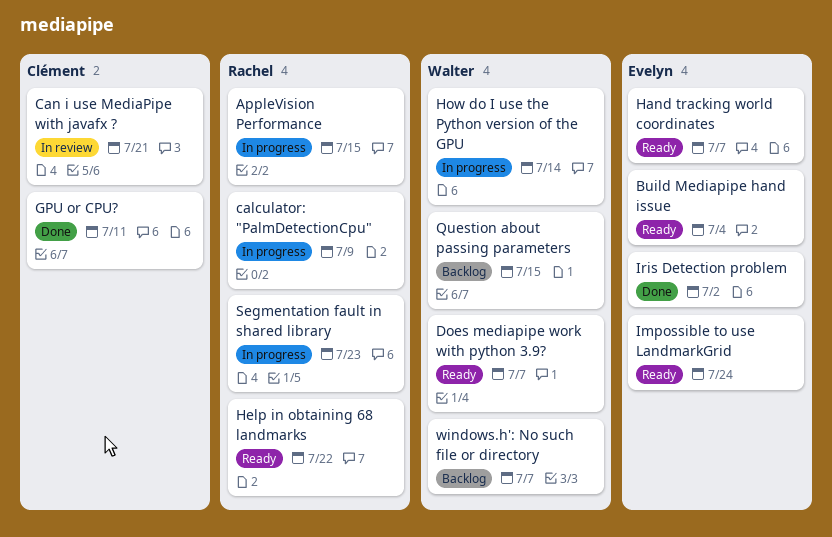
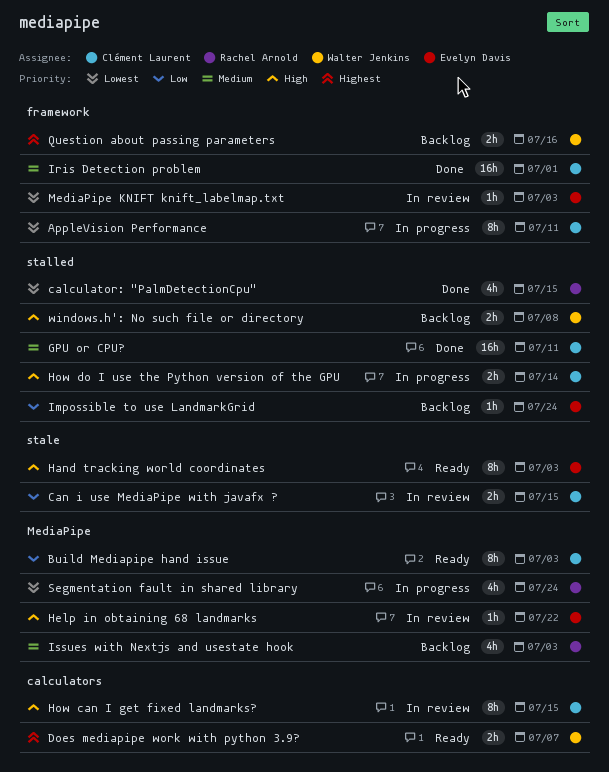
AppleVision Performance, owner: Rachel Arnold -> Clément Laurent
AppleVision Performance, due: Jul 15 -> Jul 11
Build Mediapipe hand issue, owner: Evelyn Davis -> Clément Laurent
Build Mediapipe hand issue, due: Jul 4 -> Jul 3
calculator: "PalmDetectionCpu", status: In progress -> Done
calculator: "PalmDetectionCpu", due: Jul 9 -> Jul 15
Can i use MediaPipe with javafx ?, due: Jul 21 -> Jul 15
Hand tracking world coordinates, due: Jul 7 -> Jul 3
Help in obtaining 68 landmarks, status: Ready -> In review
Help in obtaining 68 landmarks, owner: Rachel Arnold -> Evelyn Davis
How can I get fixed landmarks?: none -> present
How do I use the Python version of the GPU, owner: Walter Jenkins -> Clément Laurent
Impossible to use LandmarkGrid, status: Ready -> Backlog
Iris Detection problem, owner: Evelyn Davis -> Clément Laurent
Iris Detection problem, due: Jul 2 -> Jul 1
Issues with Nextjs and usestate hook: none -> present
MediaPipe KNIFT knift_labelmap.txt: none -> present
Question about passing parameters, due: Jul 15 -> Jul 16
Segmentation fault in shared library, due: Jul 23 -> Jul 24
windows.h': No such file or directory, due: Jul 7 -> Jul 8

